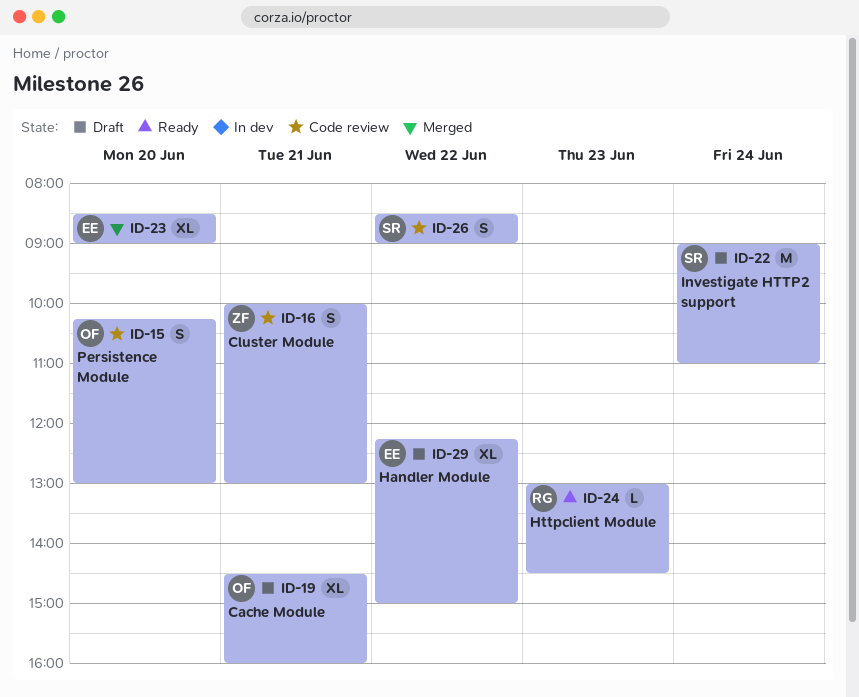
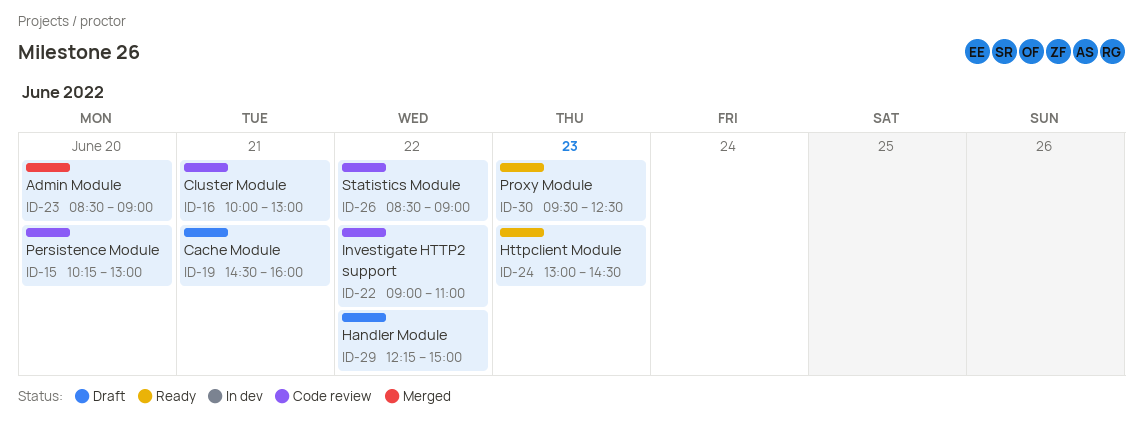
ID-22, status: Draft -> Code review
ID-22, day: Jun 24 -> Jun 22
ID-30: none -> present

